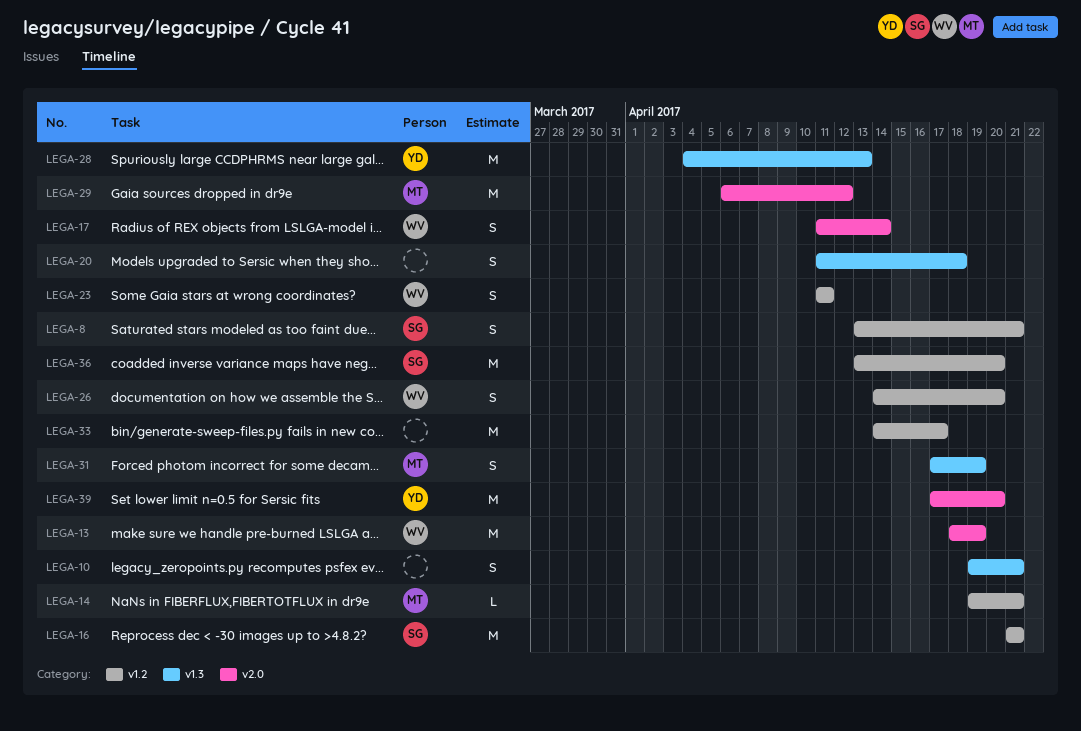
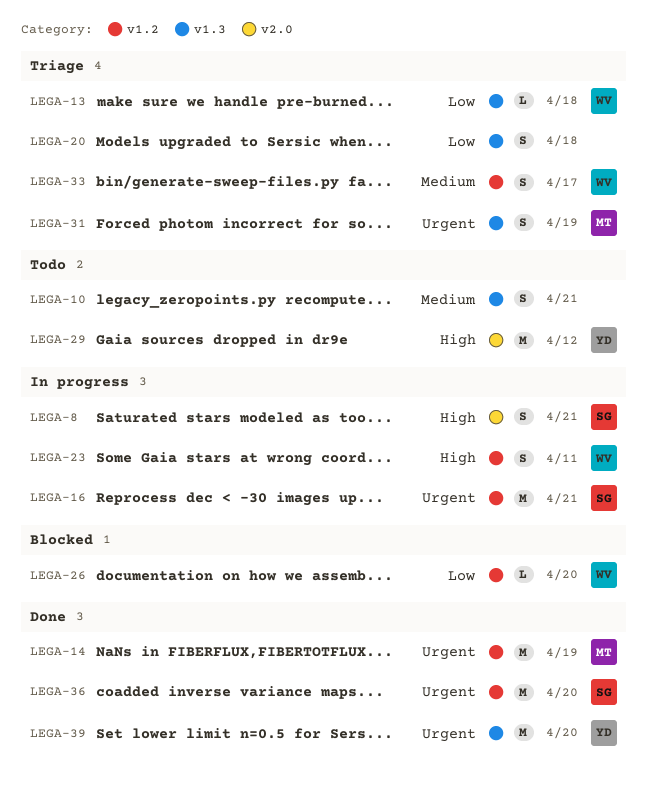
LEGA-8, label: v1.2 -> v2.0
LEGA-13, label: v2.0 -> v1.3
LEGA-13, estimate: M -> L
LEGA-13, due: Apr 19 -> Apr 18
LEGA-14, estimate: L -> M
LEGA-14, due: Apr 21 -> Apr 19
LEGA-17: present -> none
LEGA-26, estimate: S -> L
LEGA-28: present -> none
LEGA-29, owner: MT -> YD
LEGA-33, owner: none -> WV
LEGA-33, estimate: M -> S
LEGA-39, label: v2.0 -> v1.3

